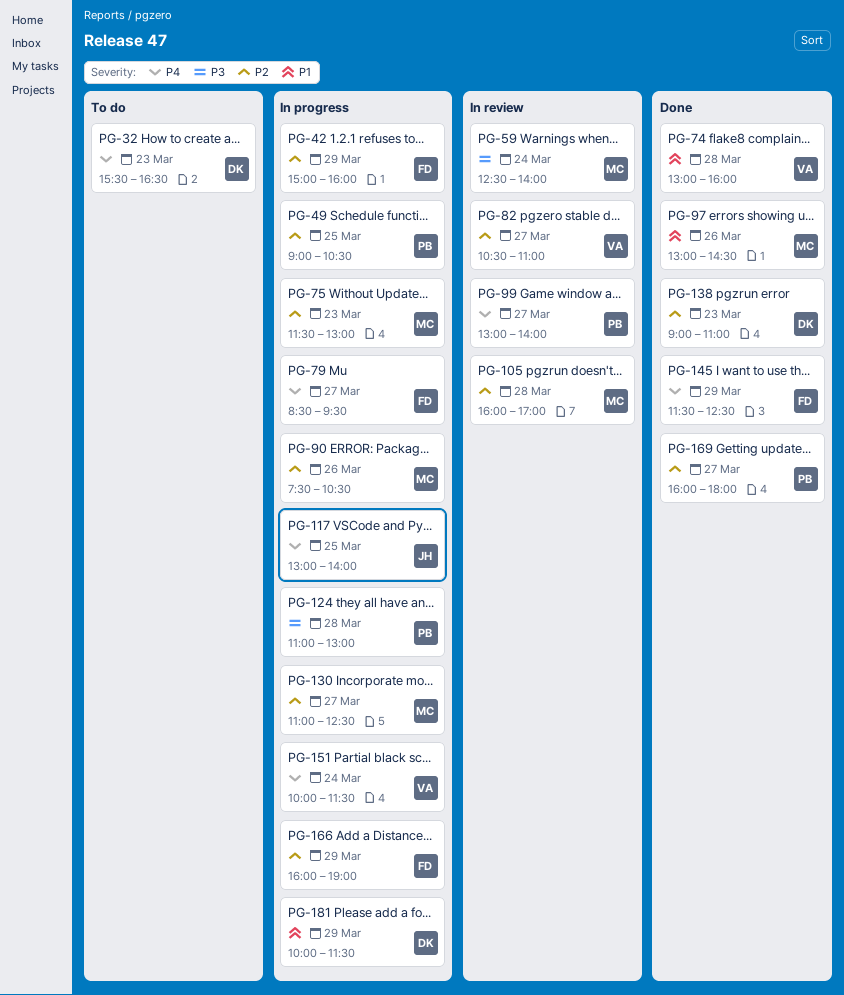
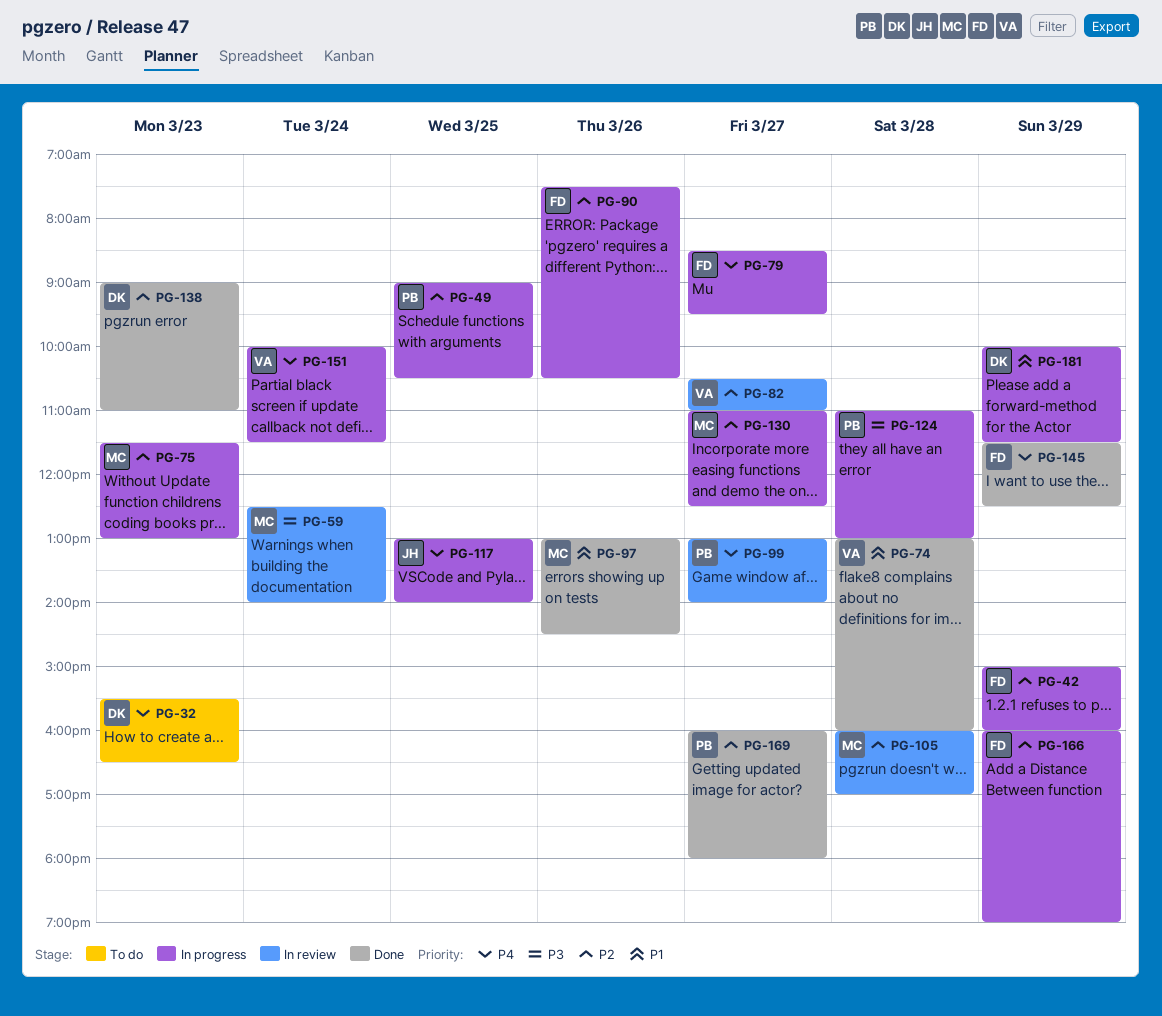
PG-90, owner: MC -> FD

